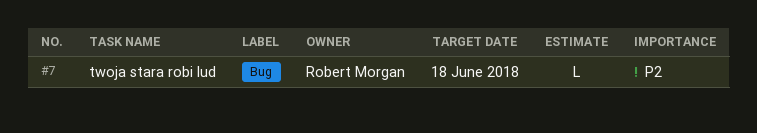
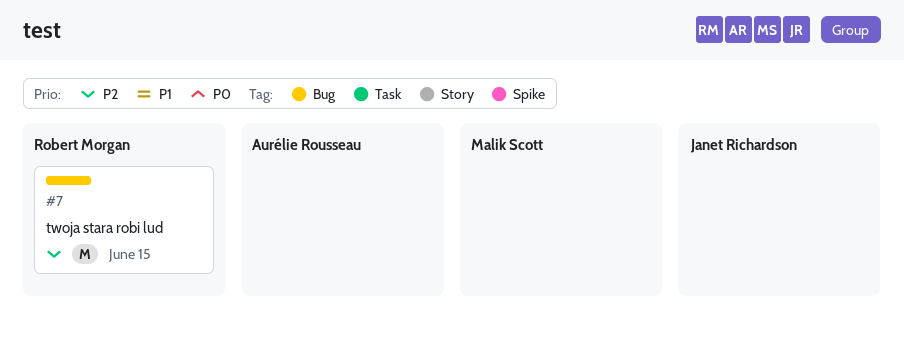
#7, estimate: L -> M
#7, due: Jun 18 -> Jun 15

